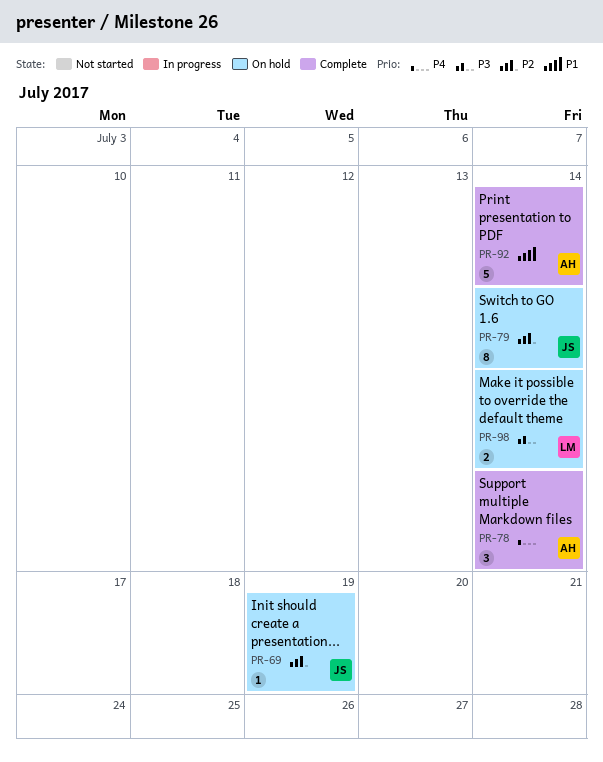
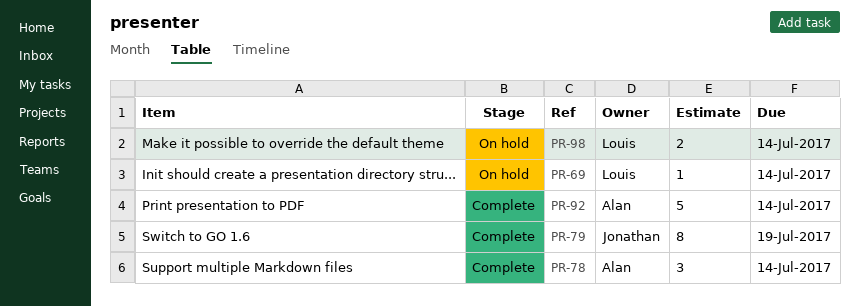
PR-69, owner: Jonathan -> Louis
PR-69, due: Jul 19 -> Jul 14
PR-79, status: On hold -> Complete
PR-79, due: Jul 14 -> Jul 19

